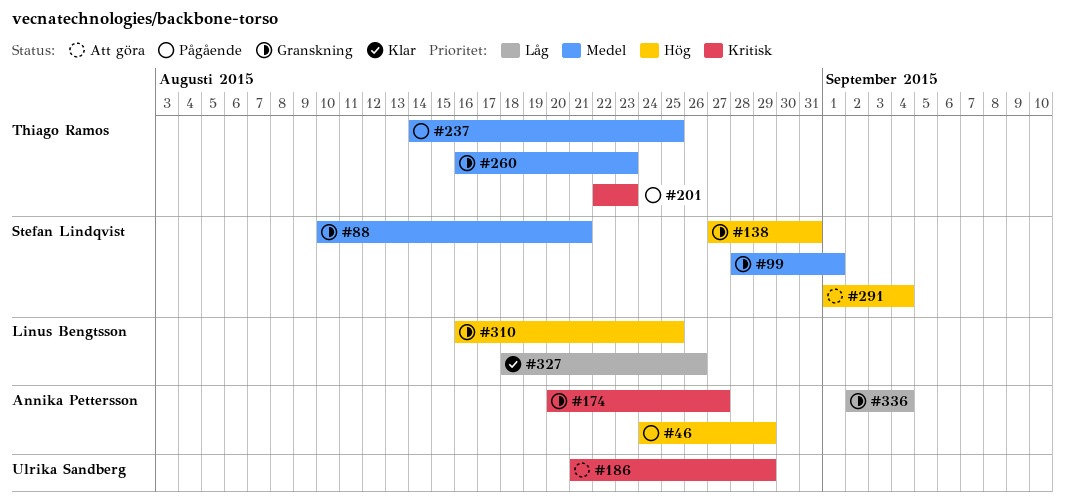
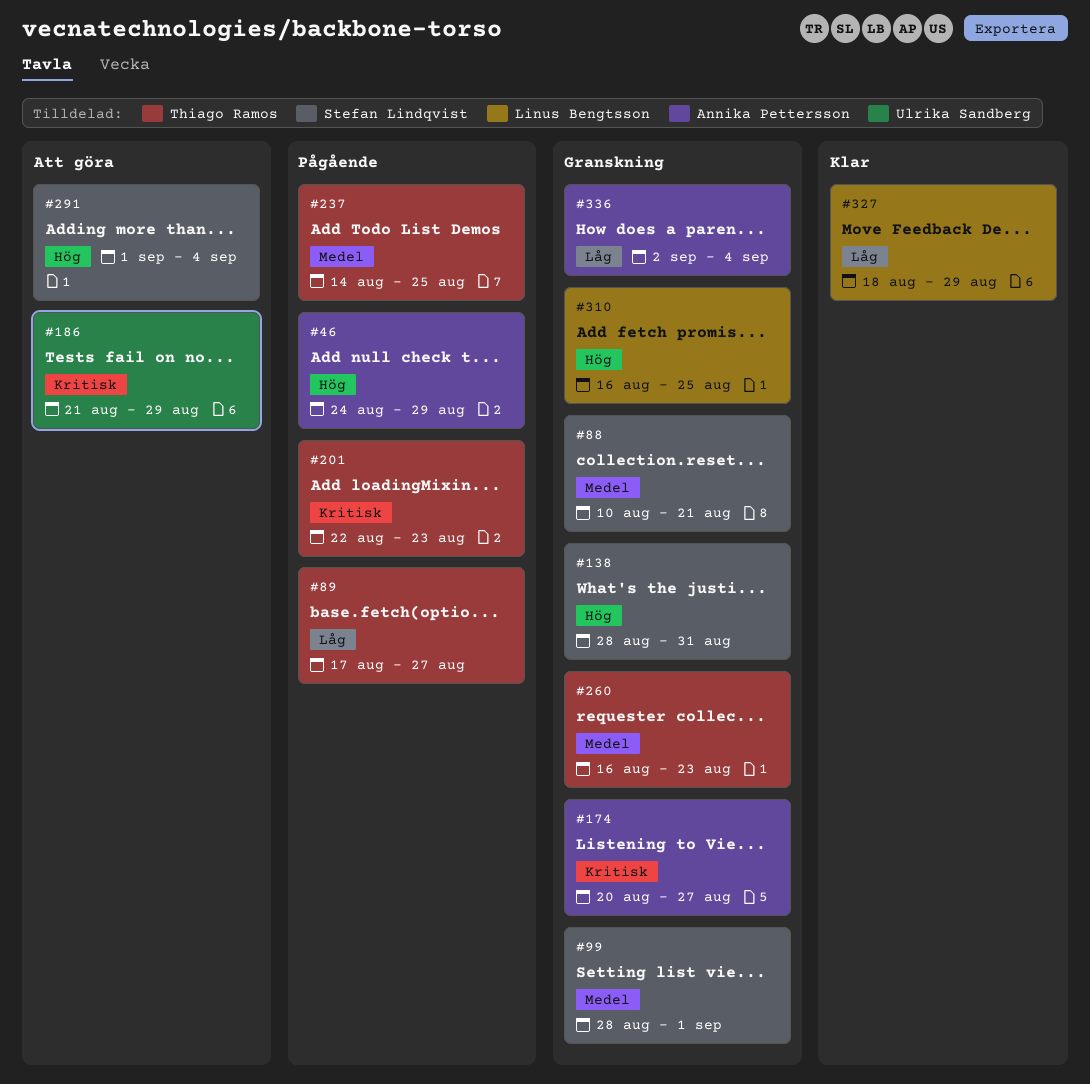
#89: none -> present
#138, start: Aug 27 -> Aug 28
#327, due: Aug 26 -> Aug 29

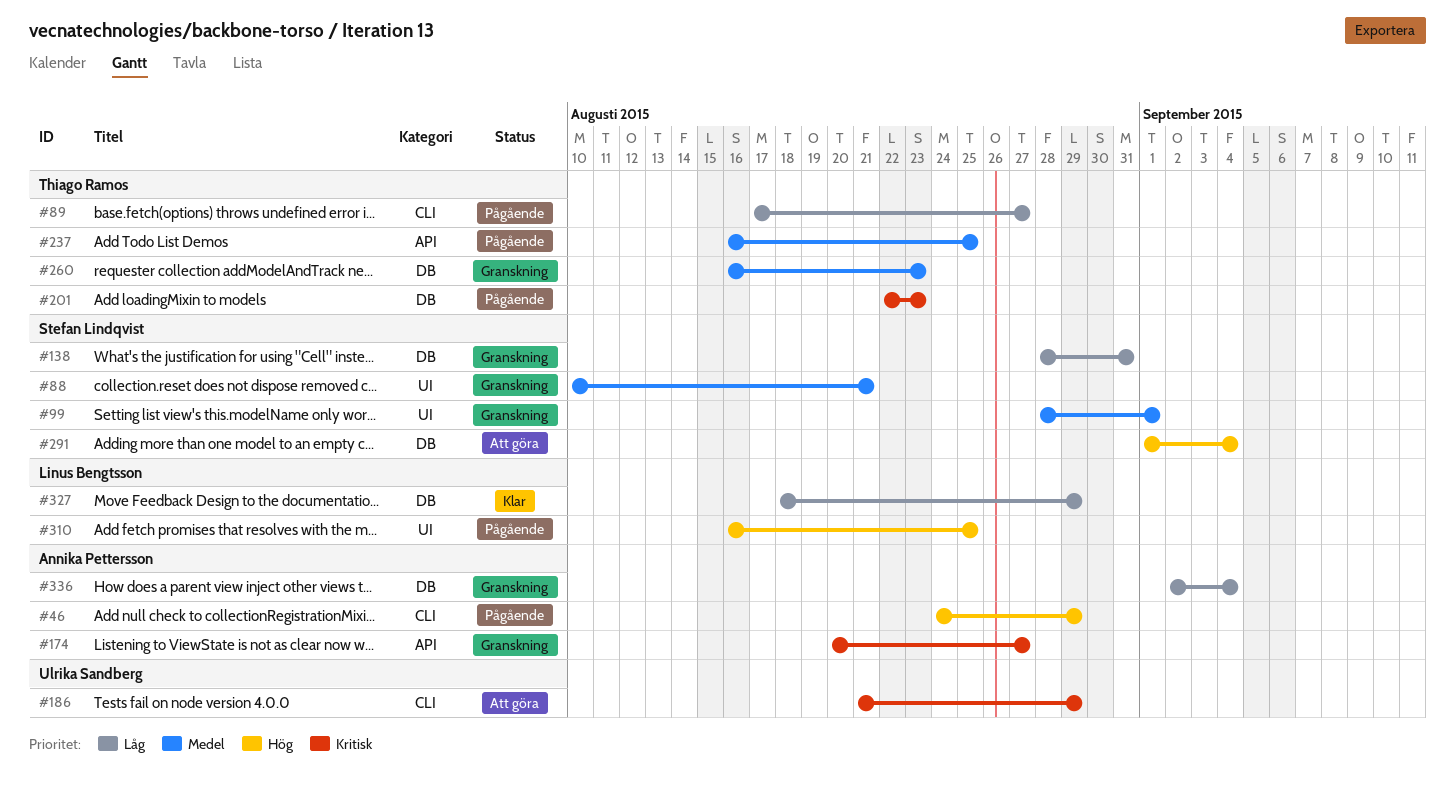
#138, priority: Hög -> Låg
#237, start: Aug 14 -> Aug 16
#310, status: Granskning -> Pågående

